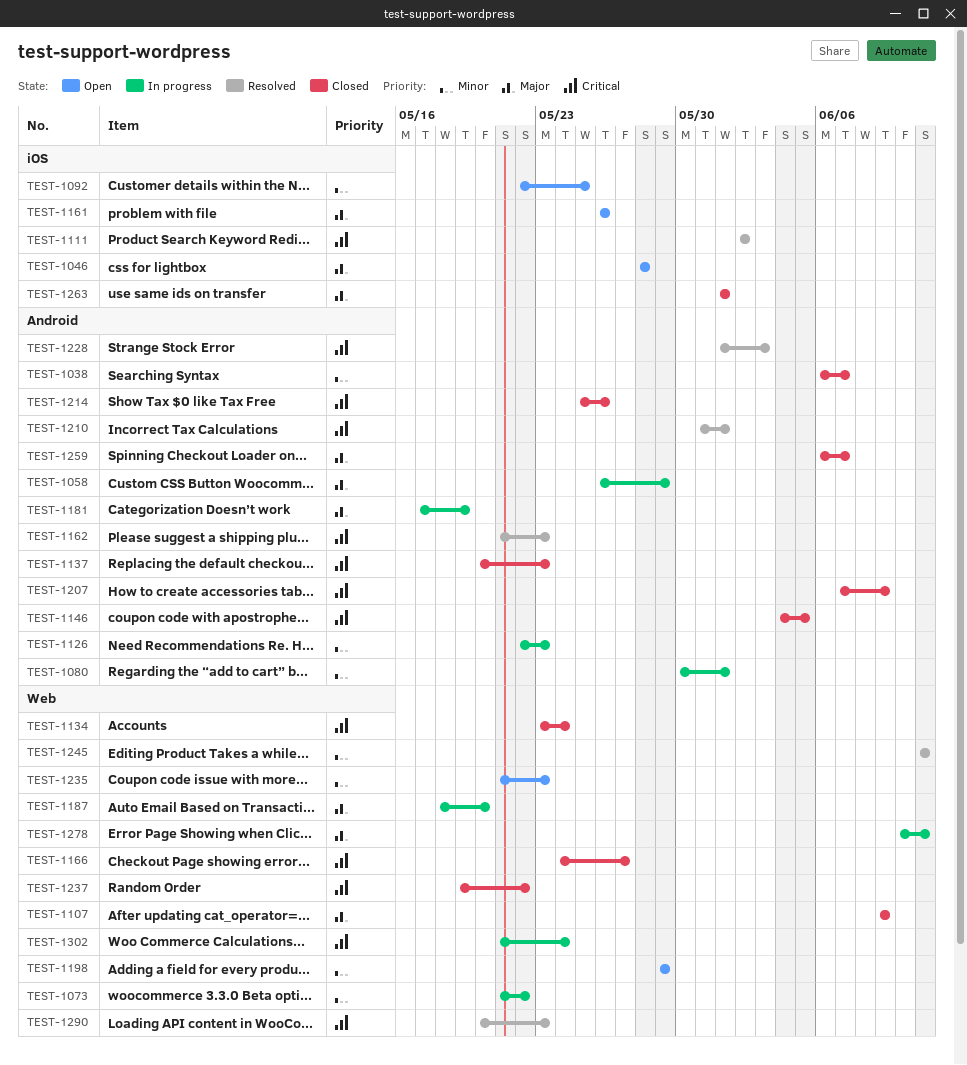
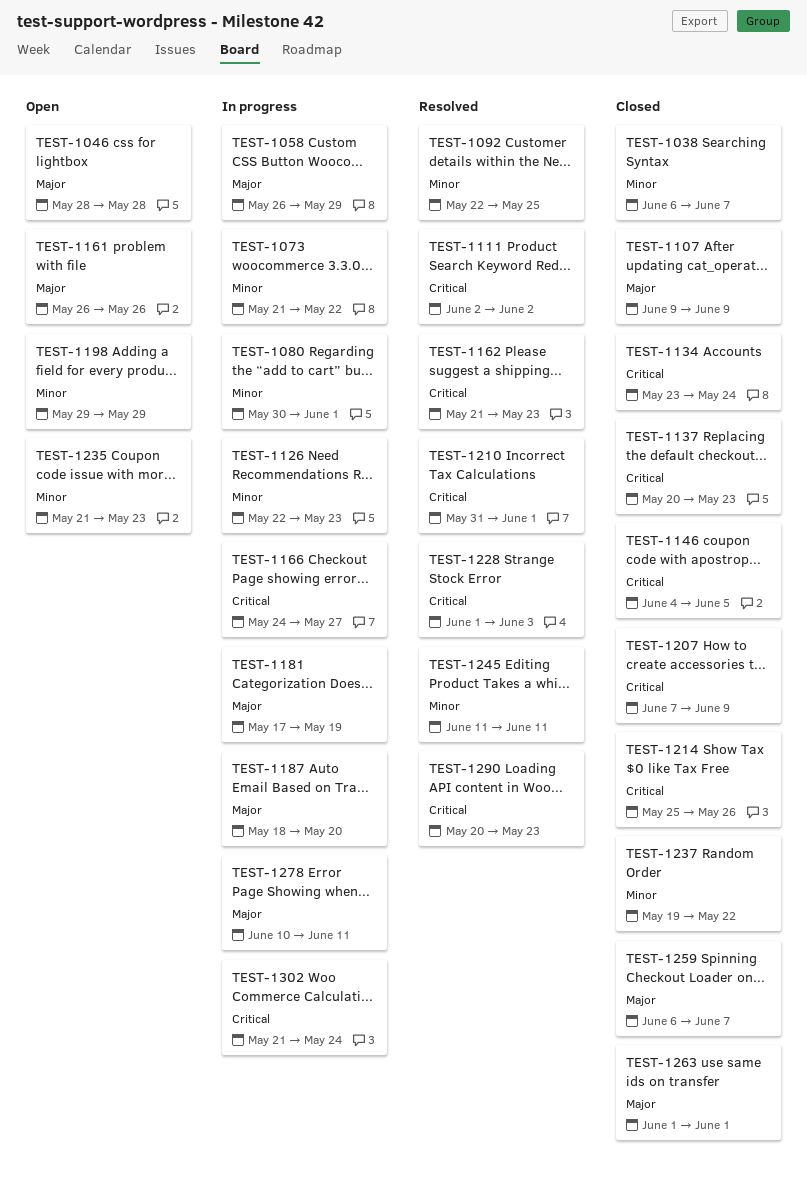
TEST-1092, status: Open -> Resolved
TEST-1166, status: Closed -> In progress
TEST-1237, priority: Critical -> Minor

